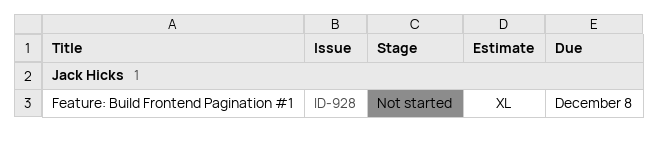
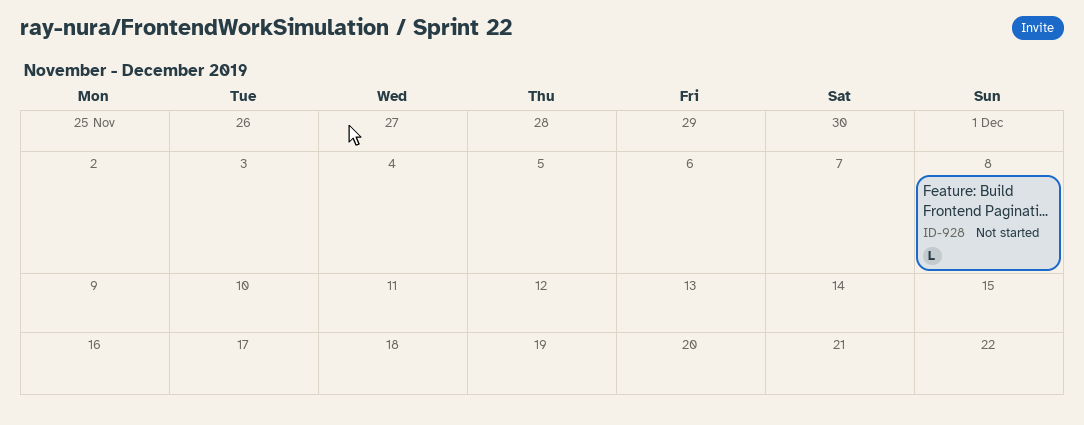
ID-928, estimate: XL -> L

